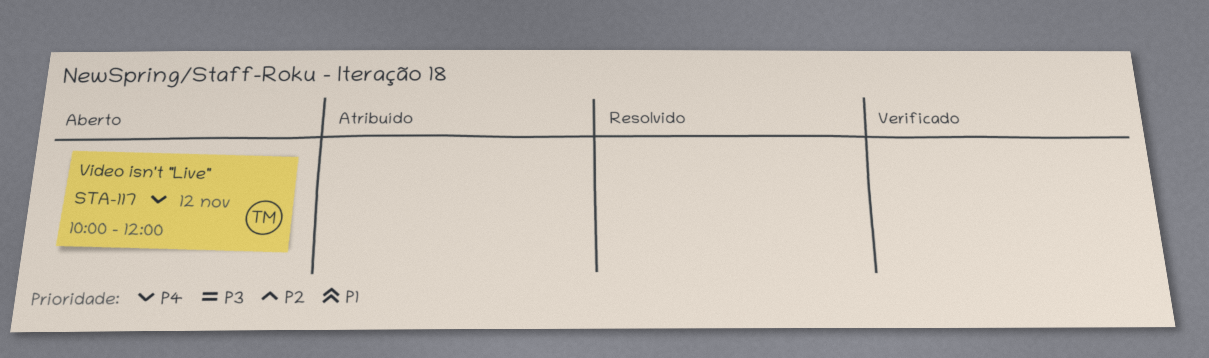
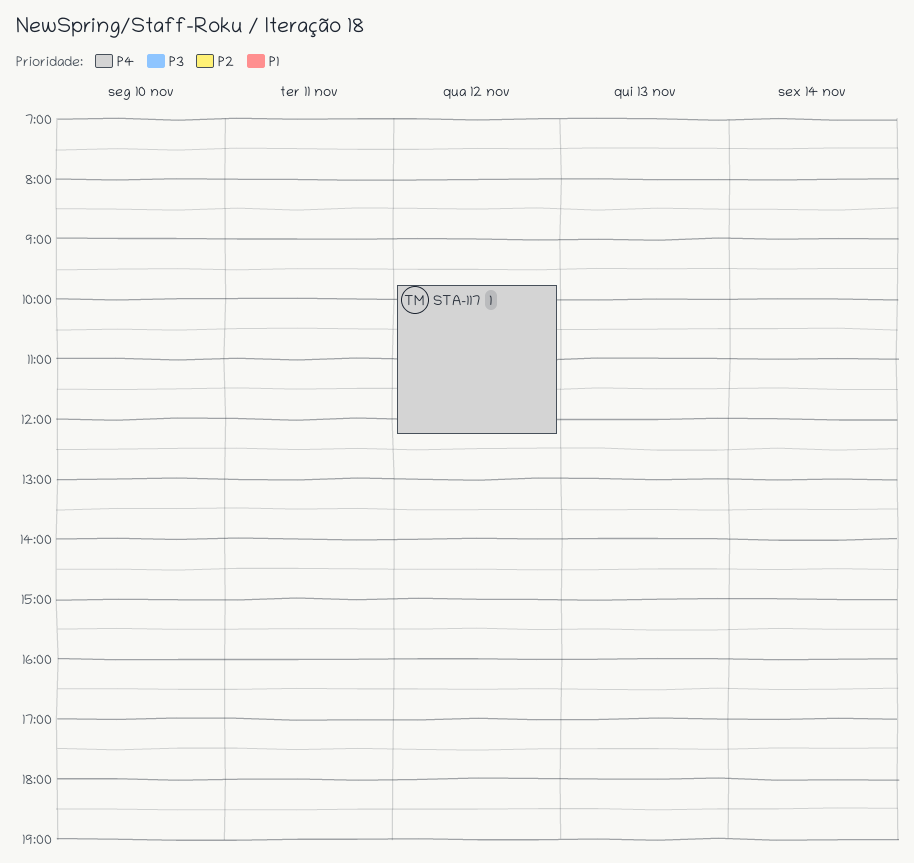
STA-117, begins: 10:00 -> 09:45
STA-117, ends: 12:00 -> 12:15

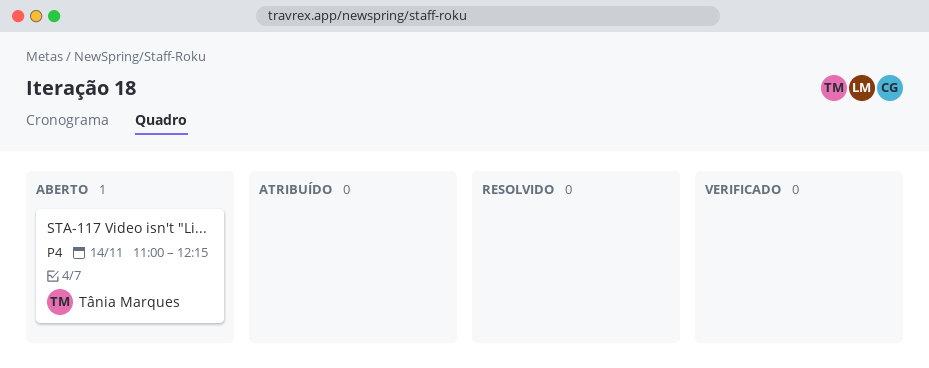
STA-117, day: Nov 12 -> Nov 14
STA-117, begins: 09:45 -> 11:00

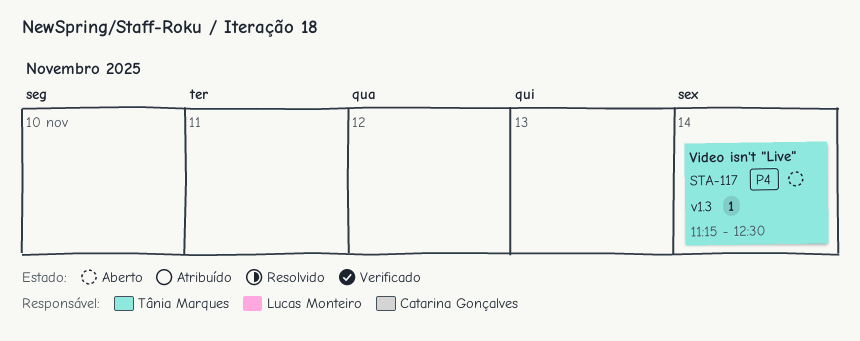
STA-117, begins: 11:00 -> 11:15
STA-117, ends: 12:15 -> 12:30

